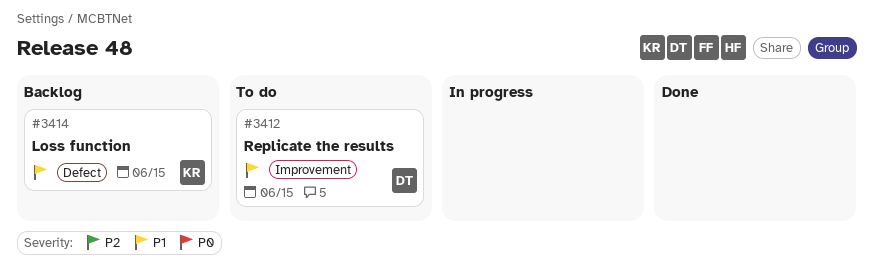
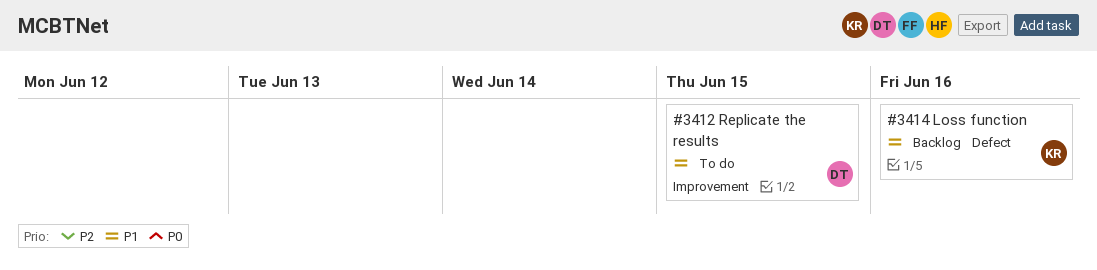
#3414, due: Jun 15 -> Jun 16

